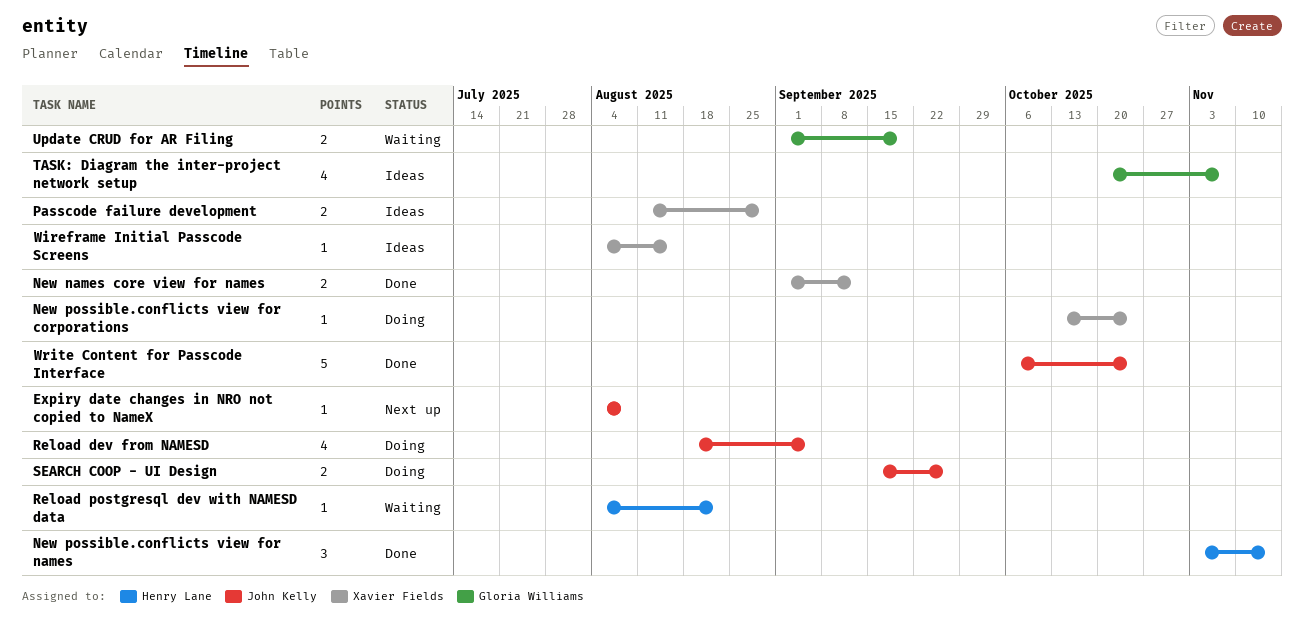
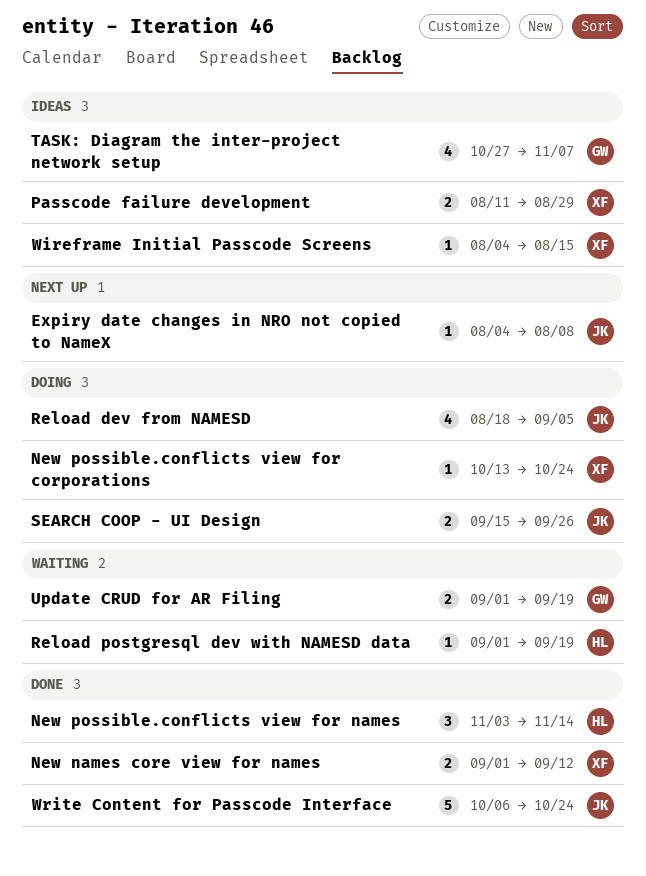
Reload postgresql dev with NAMESD data, start: Aug 4 -> Sep 1
Reload postgresql dev with NAMESD data, due: Aug 22 -> Sep 19
TASK: Diagram the inter-project network setup, start: Oct 20 -> Oct 27

